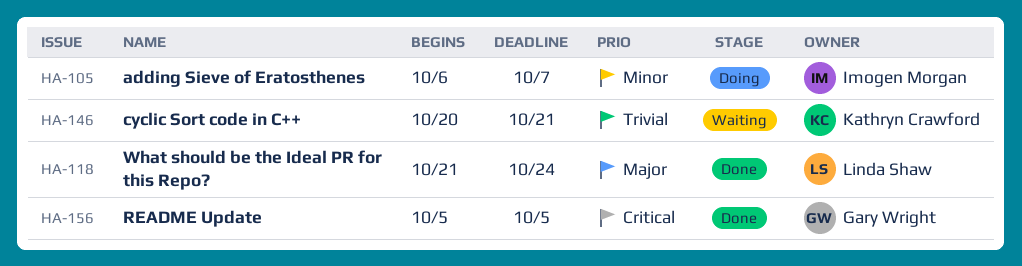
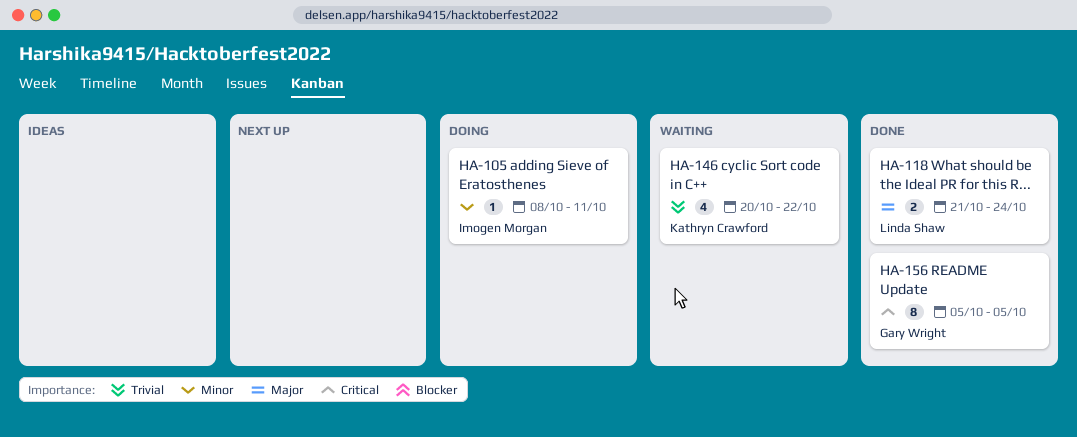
HA-105, start: Oct 6 -> Oct 8
HA-105, due: Oct 7 -> Oct 11
HA-146, due: Oct 21 -> Oct 22

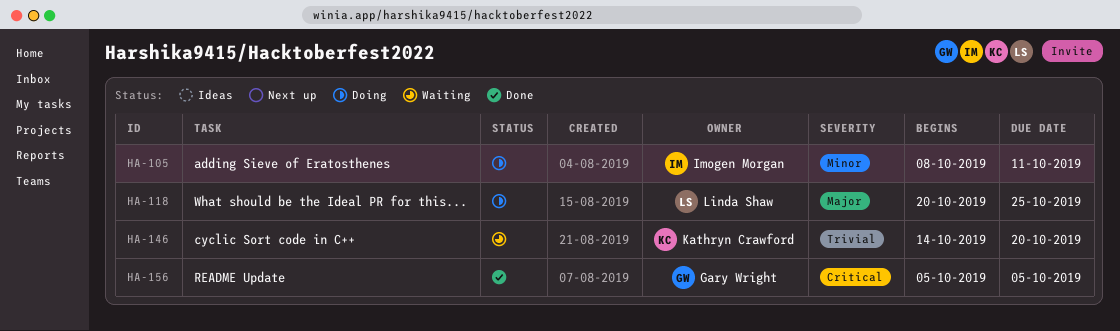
HA-118, status: Done -> Doing
HA-118, start: Oct 21 -> Oct 20
HA-118, due: Oct 24 -> Oct 25
HA-146, start: Oct 20 -> Oct 14
HA-146, due: Oct 22 -> Oct 20

